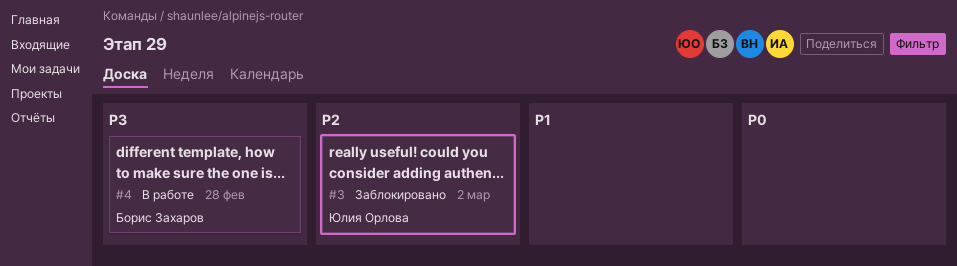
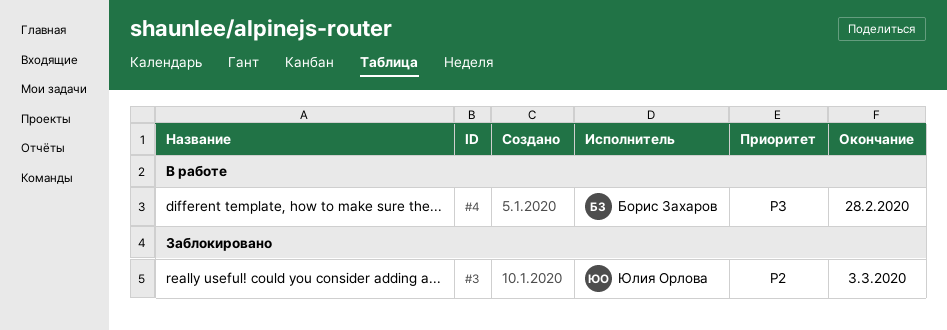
#3, due: Mar 2 -> Mar 3

